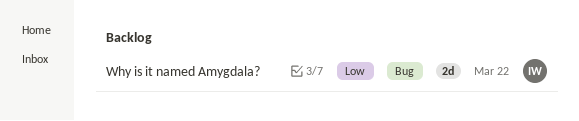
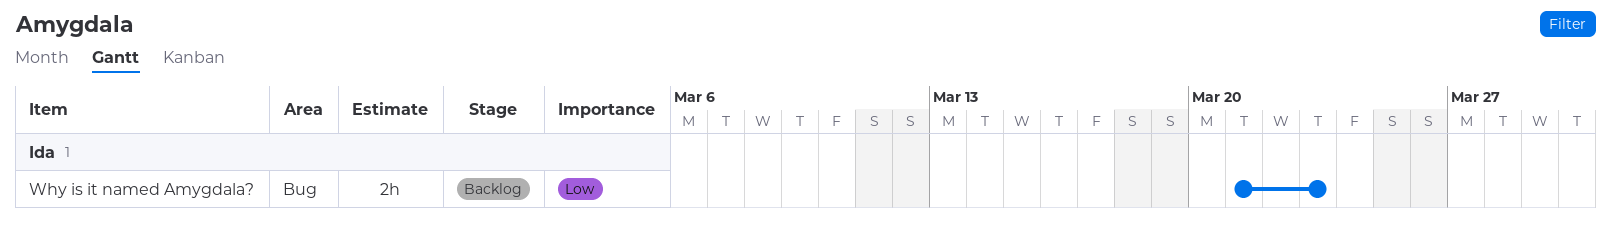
Why is it named Amygdala?, estimate: 2d -> 2h
Why is it named Amygdala?, due: Mar 22 -> Mar 23

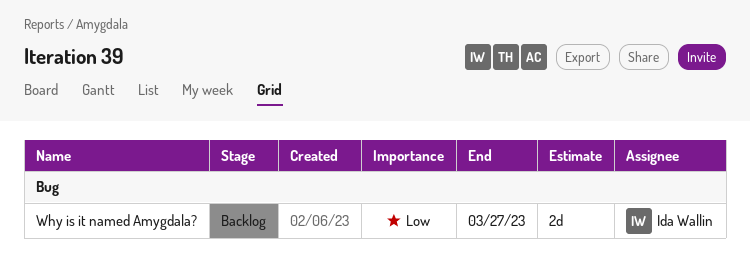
Why is it named Amygdala?, estimate: 2h -> 2d
Why is it named Amygdala?, due: Mar 23 -> Mar 27

